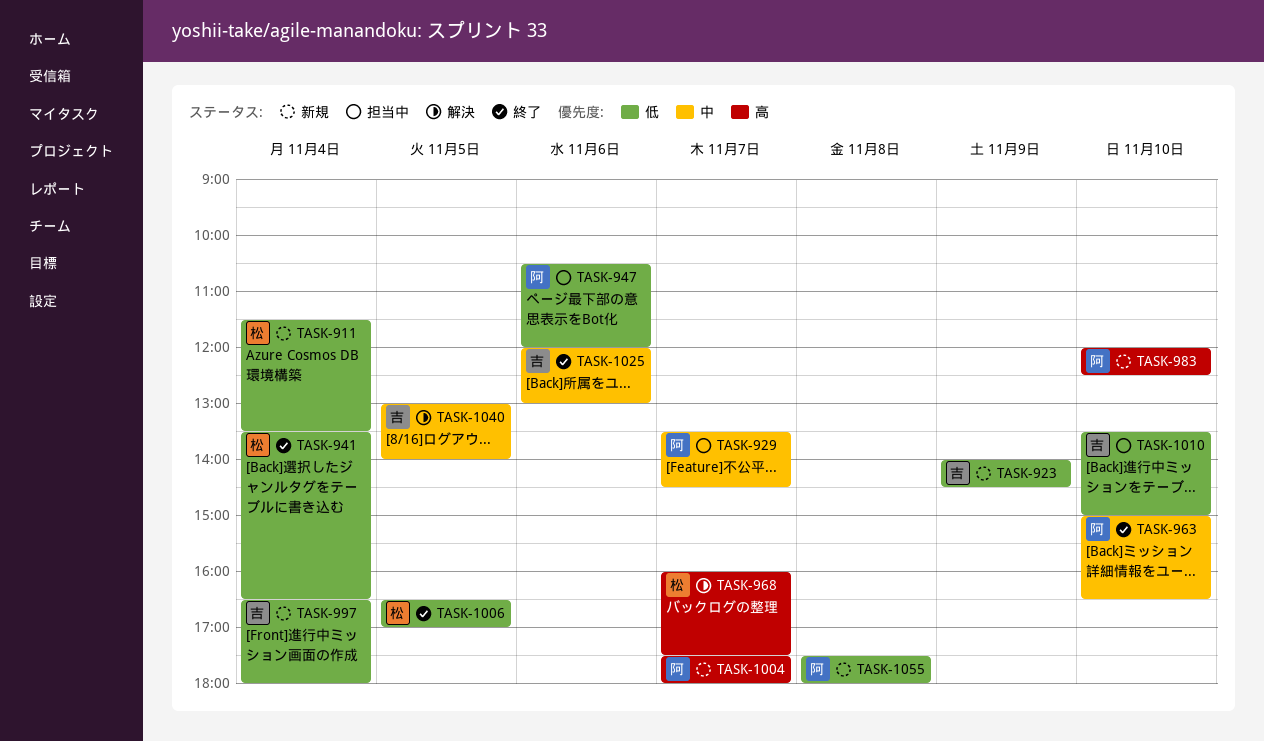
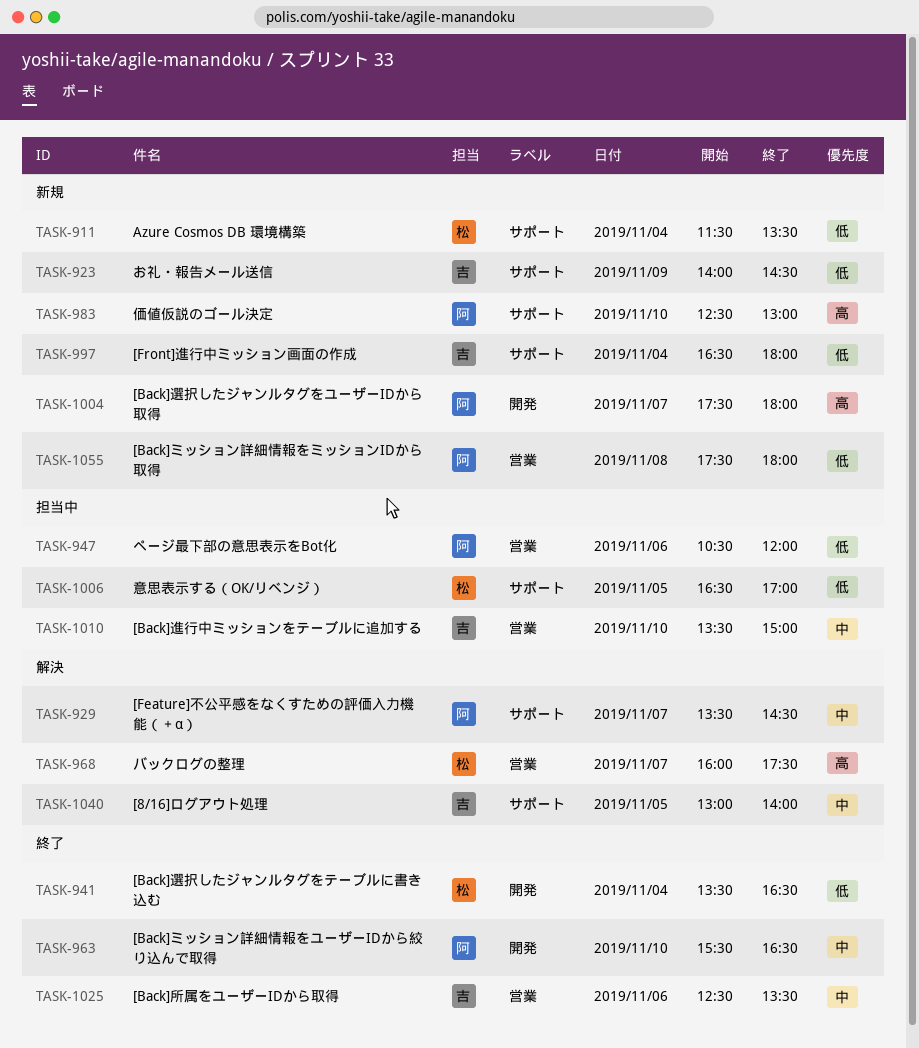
TASK-929, status: 担当中 -> 解決
TASK-963, begins: 15:00 -> 15:30
TASK-983, begins: 12:00 -> 12:30
TASK-983, ends: 12:30 -> 13:00
TASK-1006, status: 終了 -> 担当中
TASK-1010, priority: 低 -> 中
TASK-1025, begins: 12:00 -> 12:30
TASK-1025, ends: 13:00 -> 13:30

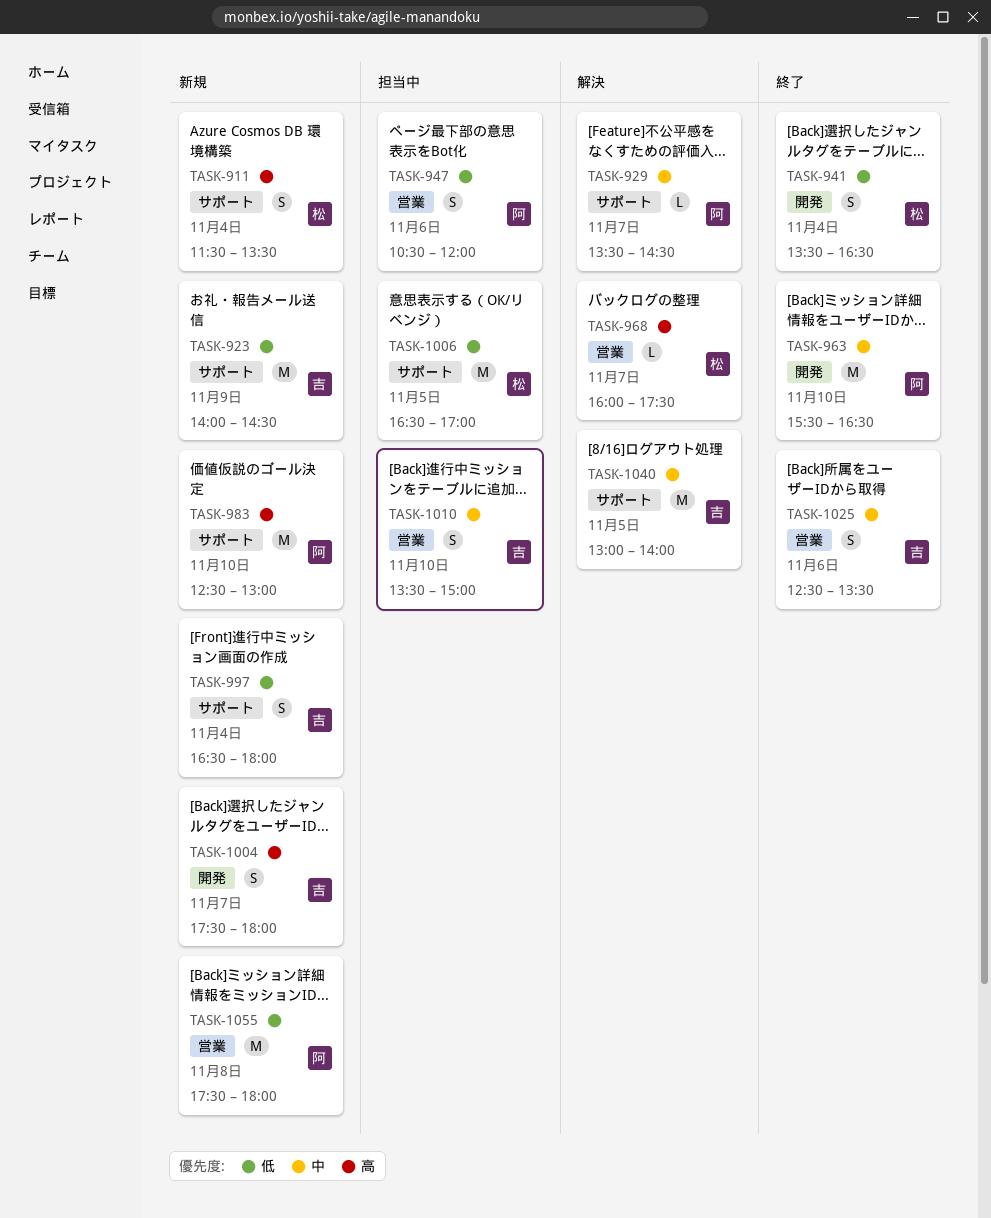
TASK-911, priority: 低 -> 高
TASK-1004, owner: 阿 -> 吉

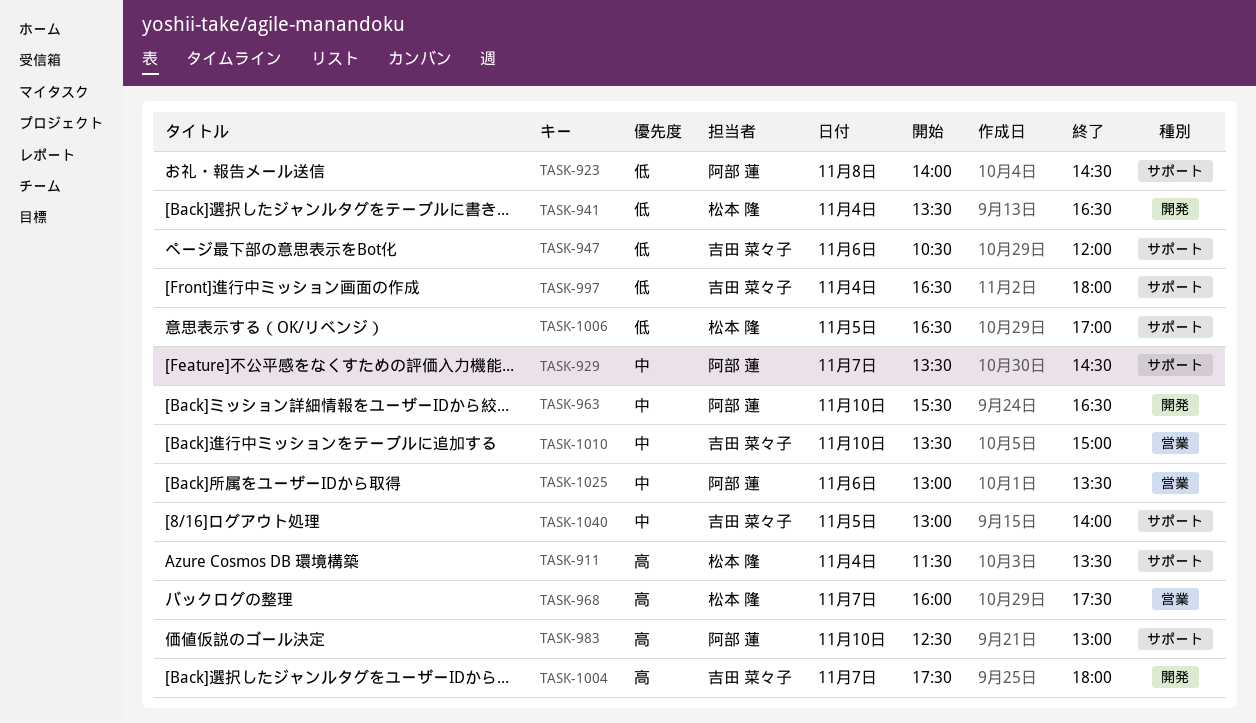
TASK-923, owner: 吉田 菜々子 -> 阿部 蓮
TASK-923, day: Nov 9 -> Nov 8
TASK-947, owner: 阿部 蓮 -> 吉田 菜々子
TASK-947, label: 営業 -> サポート
TASK-1025, owner: 吉田 菜々子 -> 阿部 蓮
TASK-1025, begins: 12:30 -> 13:00
TASK-1055: present -> none

